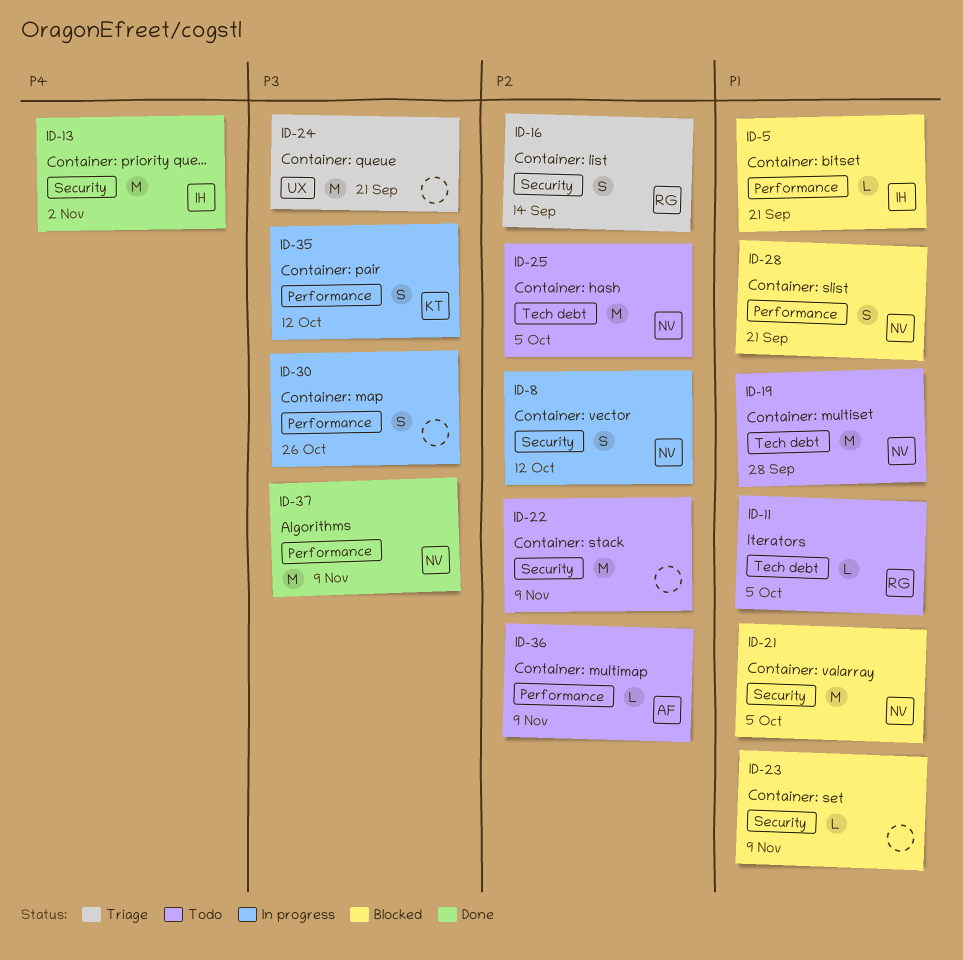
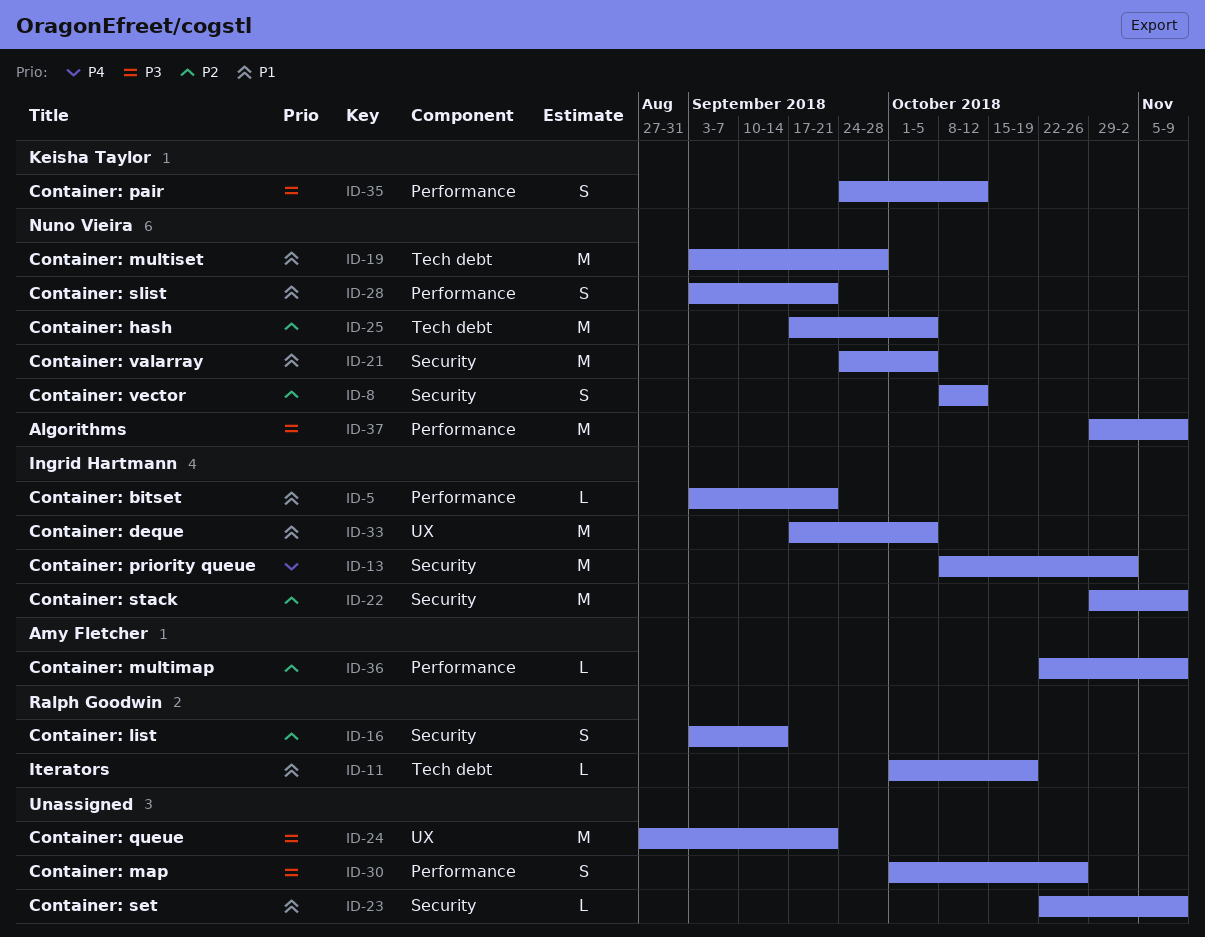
ID-11, due: Oct 5 -> Oct 19
ID-22, owner: none -> Ingrid Hartmann
ID-33: none -> present

